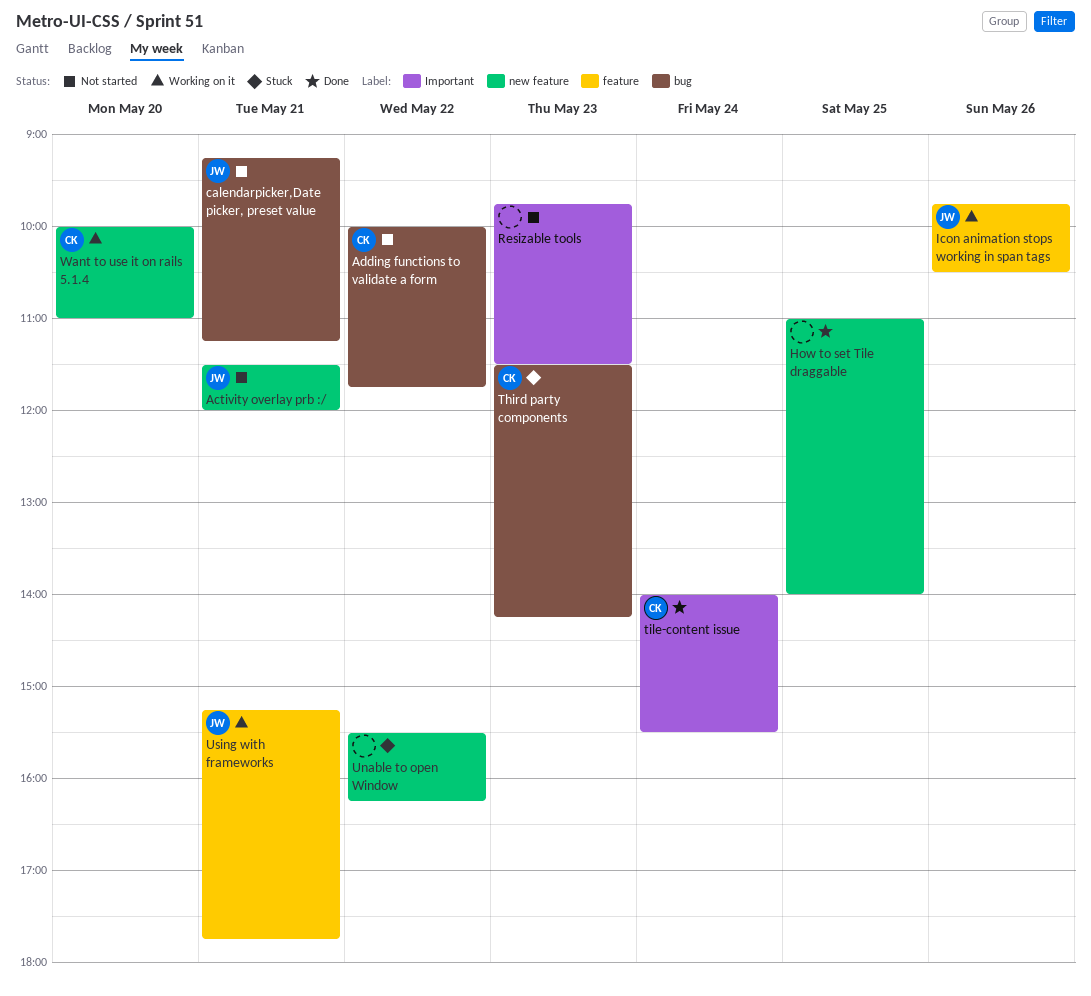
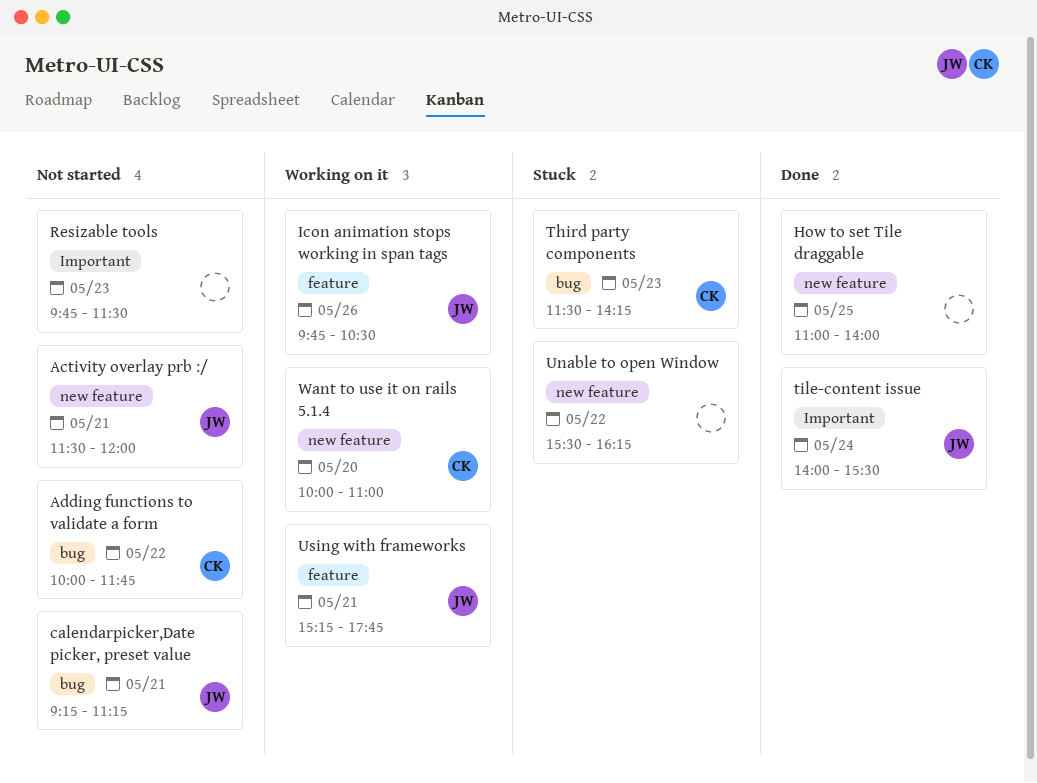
tile-content issue, owner: CK -> JW

